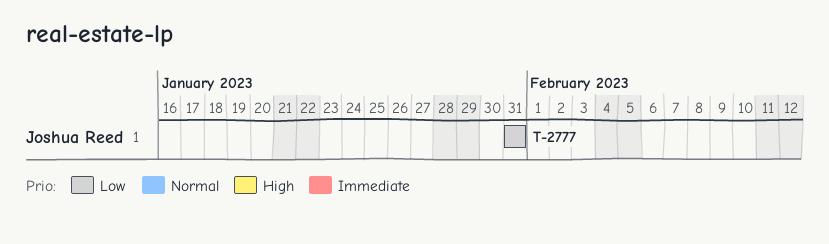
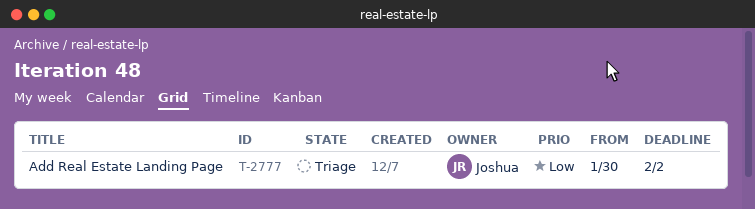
T-2777, start: Jan 31 -> Jan 30
T-2777, due: Jan 31 -> Feb 2

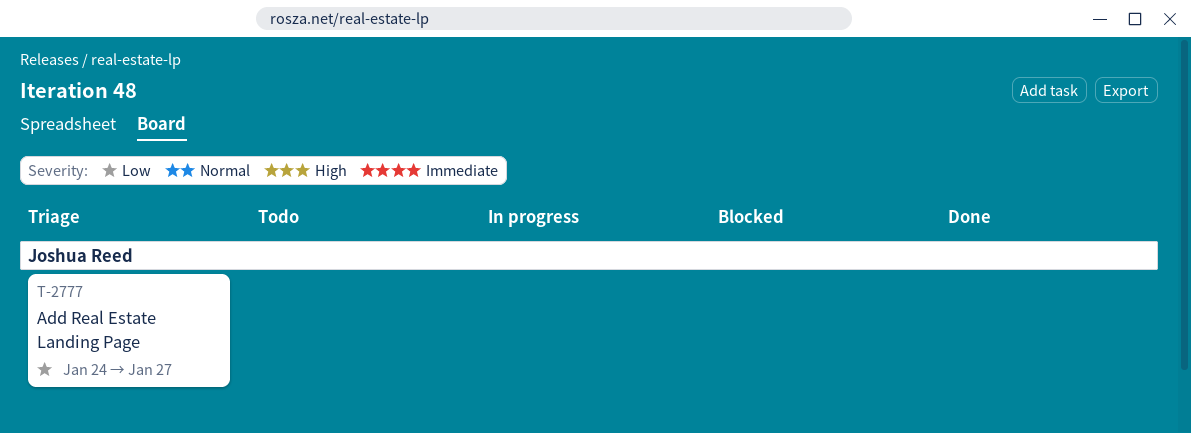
T-2777, start: Jan 30 -> Jan 24
T-2777, due: Feb 2 -> Jan 27

